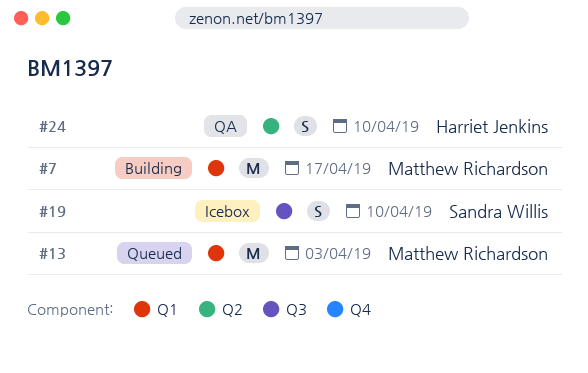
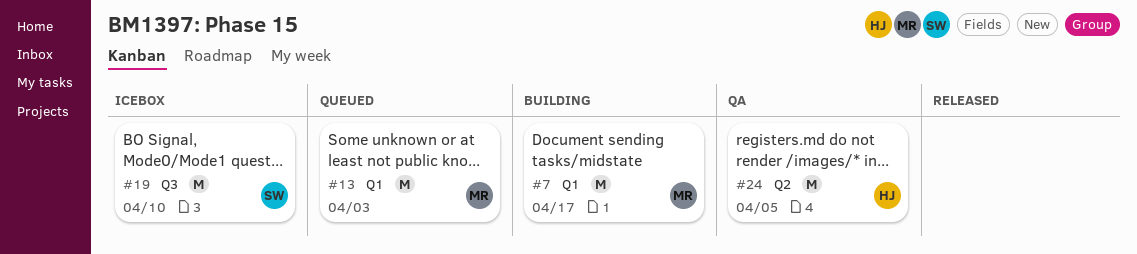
#19, estimate: S -> M
#24, estimate: S -> M
#24, due: Apr 10 -> Apr 5

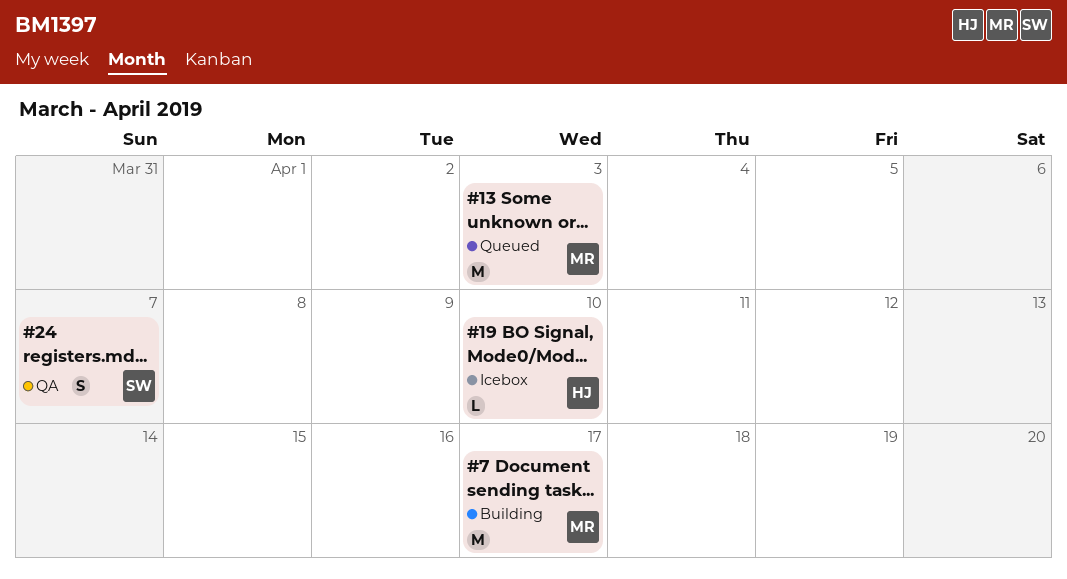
#19, owner: SW -> HJ
#19, estimate: M -> L
#24, owner: HJ -> SW
#24, estimate: M -> S
#24, due: Apr 5 -> Apr 7

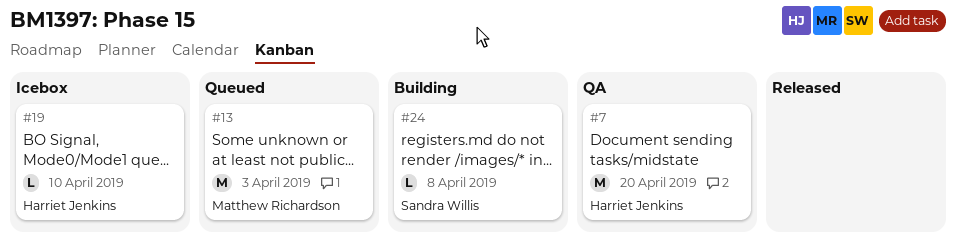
#7, status: Building -> QA
#7, owner: Matthew Richardson -> Harriet Jenkins
#7, due: Apr 17 -> Apr 20
#24, status: QA -> Building
#24, estimate: S -> L
#24, due: Apr 7 -> Apr 8

